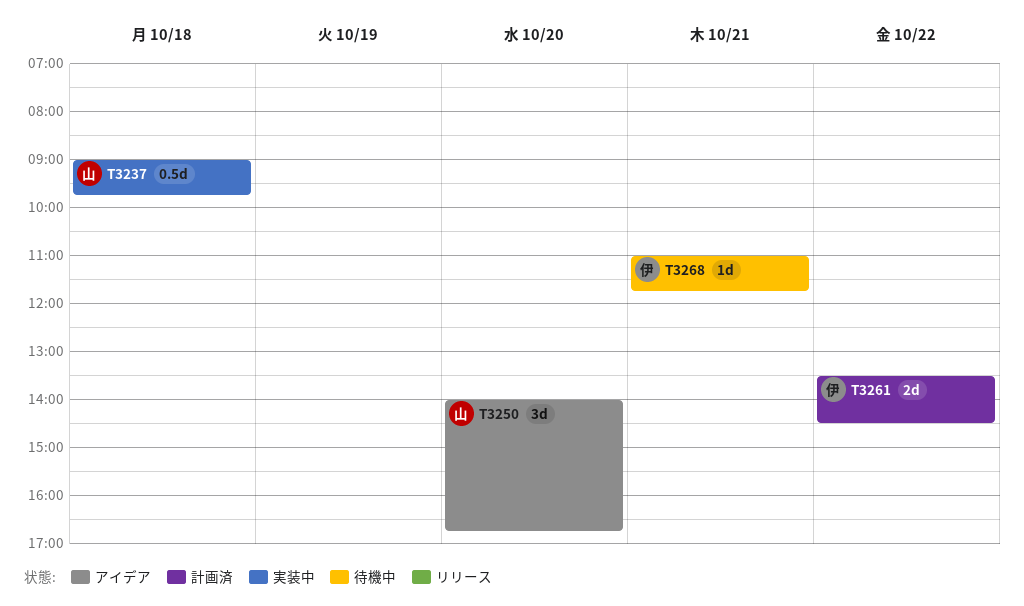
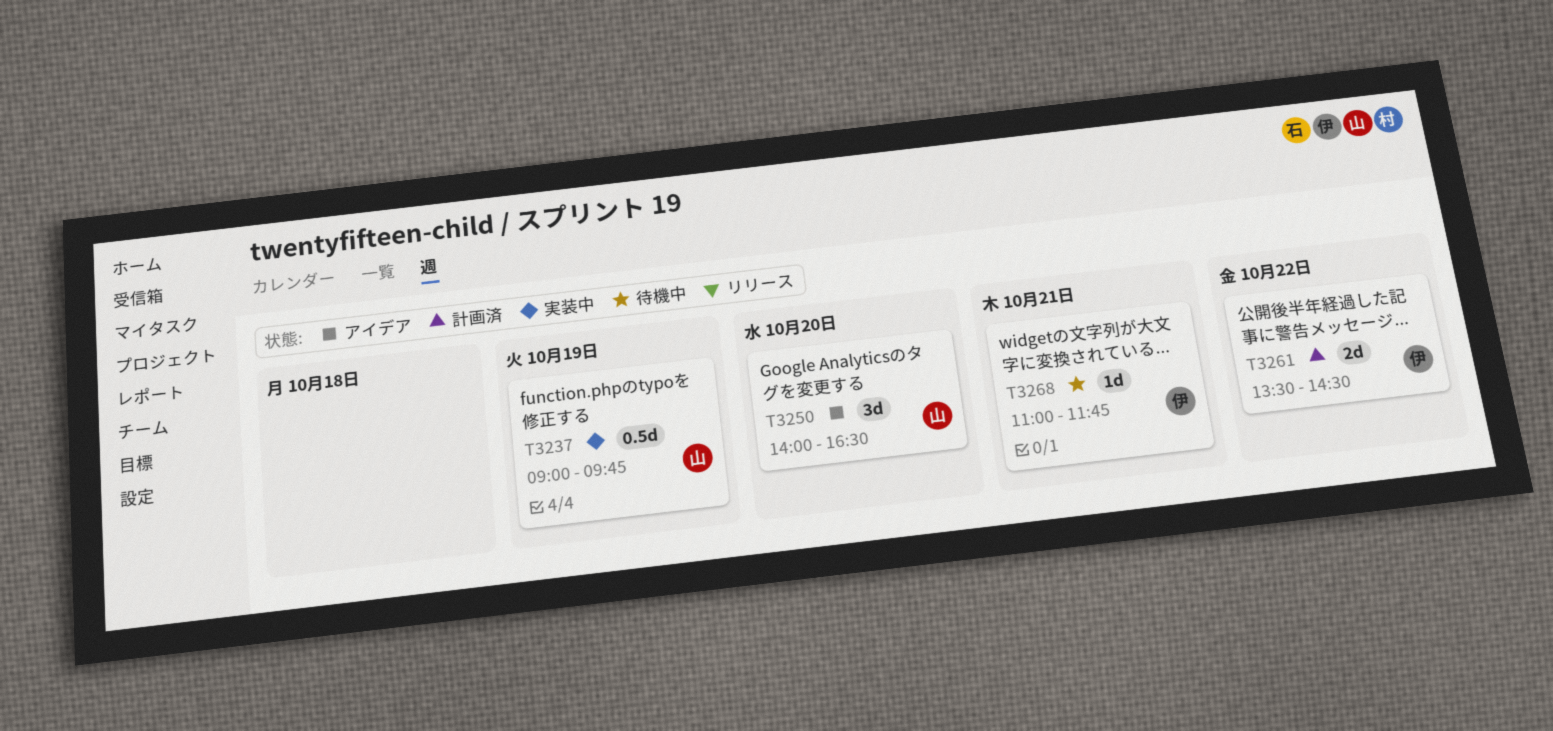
T3237, day: Oct 18 -> Oct 19
T3250, ends: 16:45 -> 16:30

